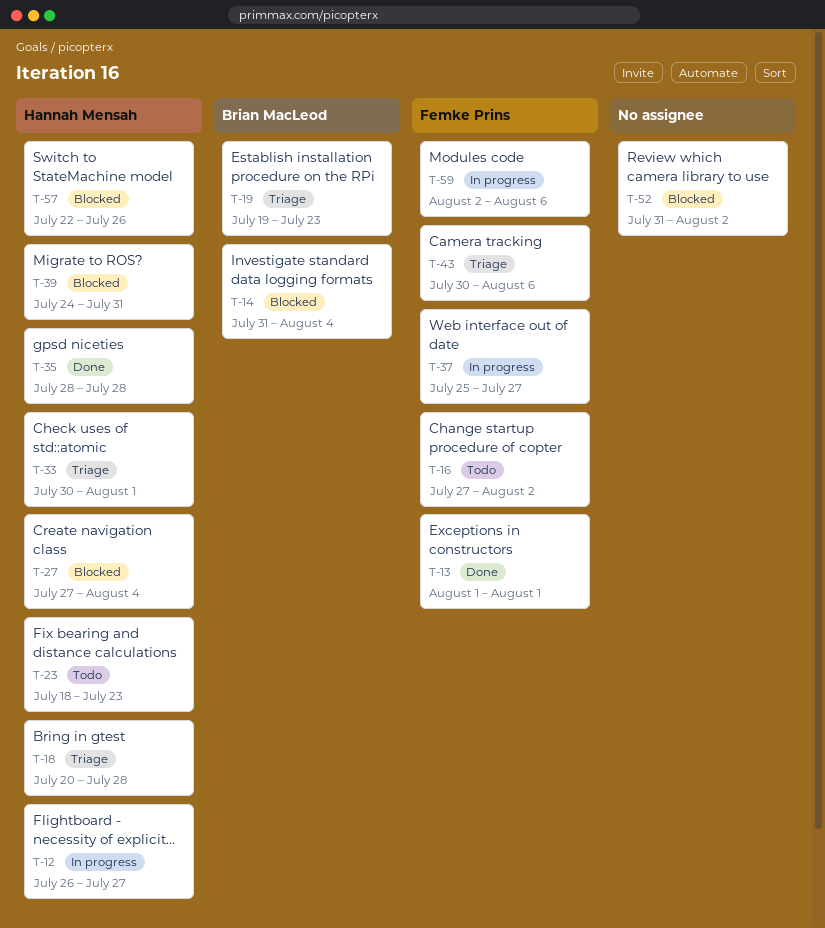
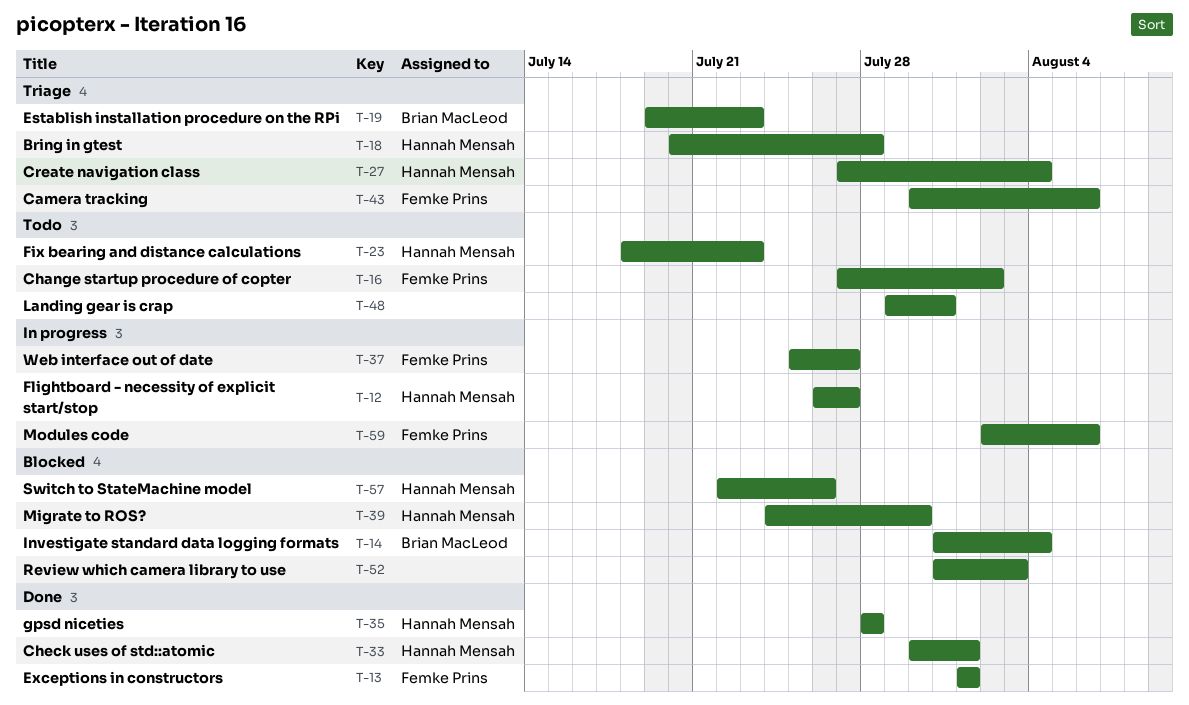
T-27, status: Blocked -> Triage
T-33, status: Triage -> Done
T-39, due: Jul 31 -> Jul 30
T-48: none -> present
T-52, due: Aug 2 -> Aug 3

